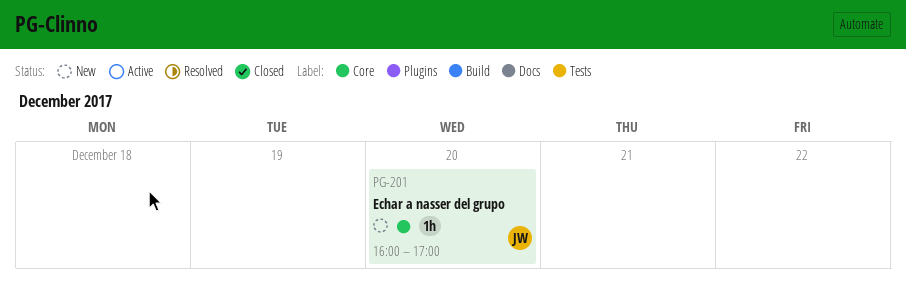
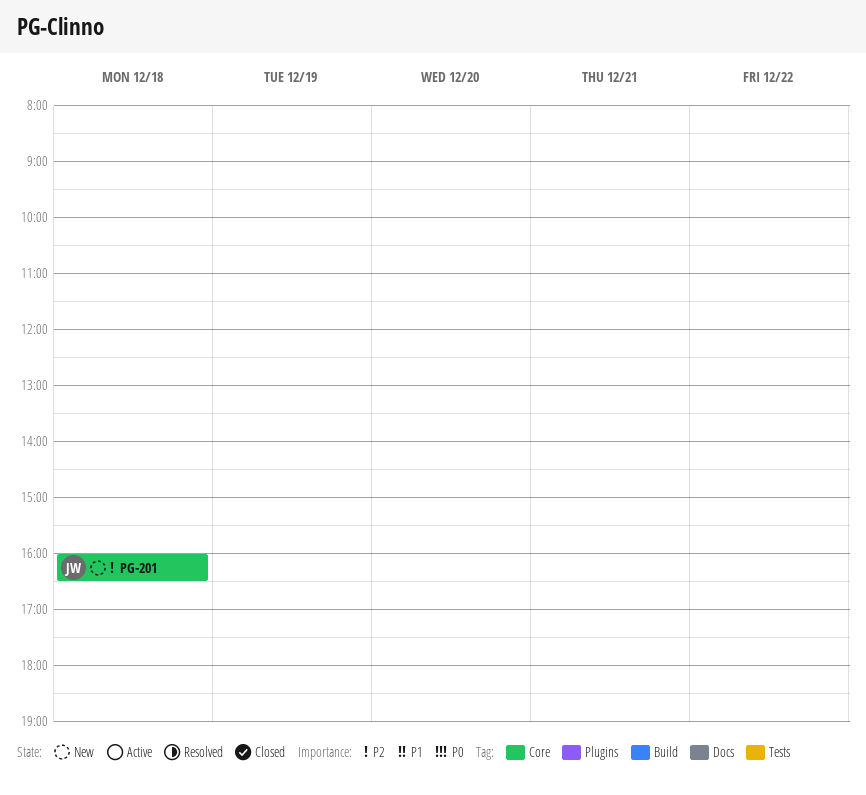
PG-201, day: Dec 20 -> Dec 18
PG-201, ends: 17:00 -> 16:30

